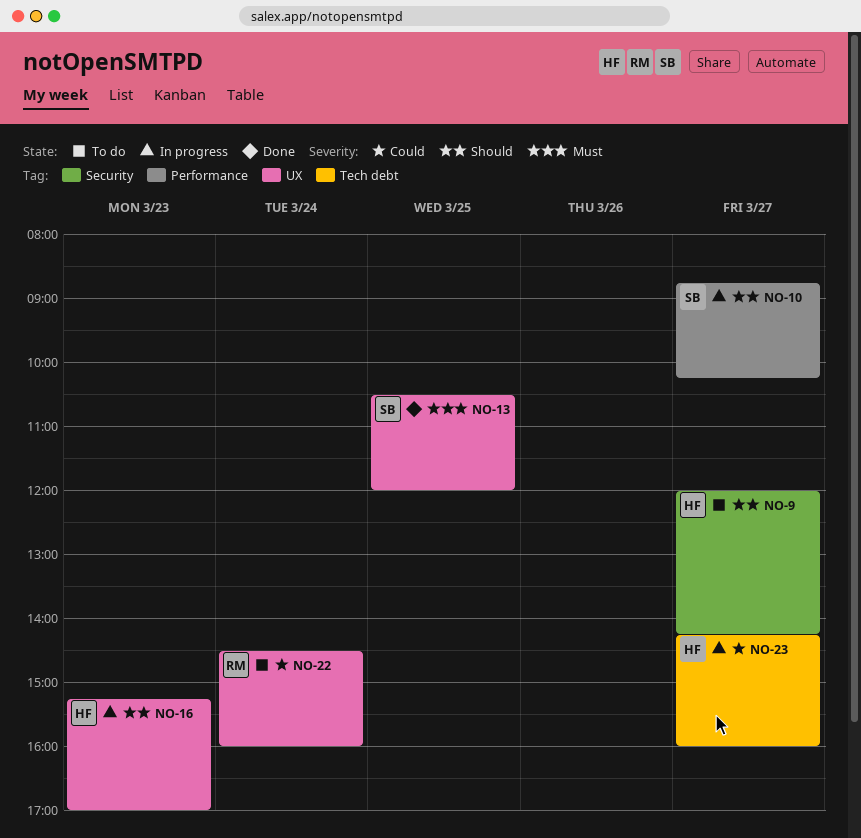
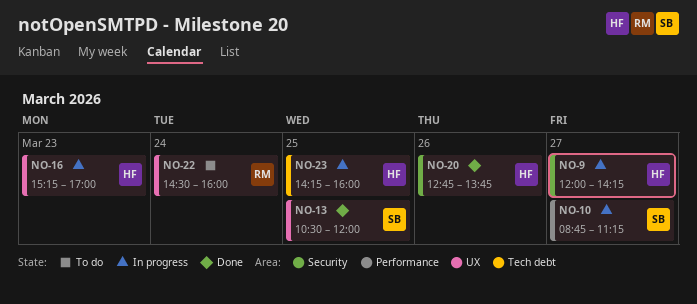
NO-9, status: To do -> In progress
NO-10, ends: 10:15 -> 11:15
NO-20: none -> present
NO-23, day: Mar 27 -> Mar 25

